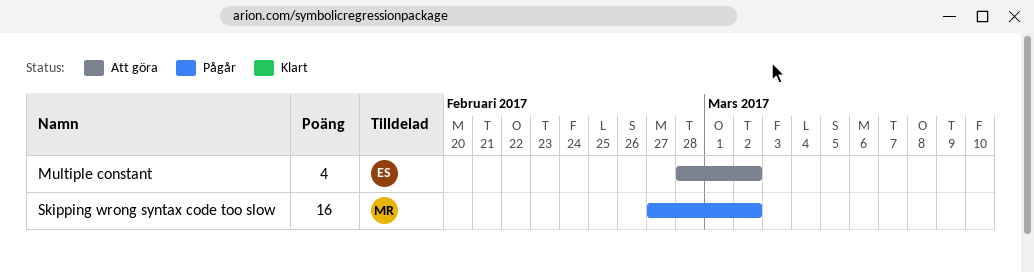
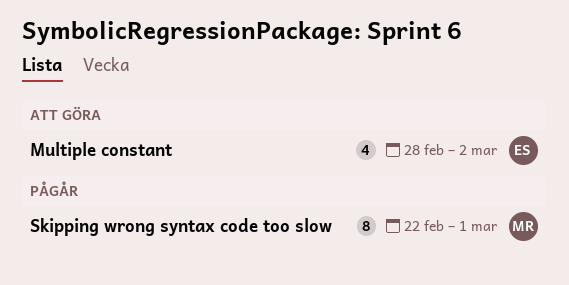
Skipping wrong syntax code too slow, estimate: 16 -> 8
Skipping wrong syntax code too slow, start: Feb 27 -> Feb 22
Skipping wrong syntax code too slow, due: Mar 2 -> Mar 1

